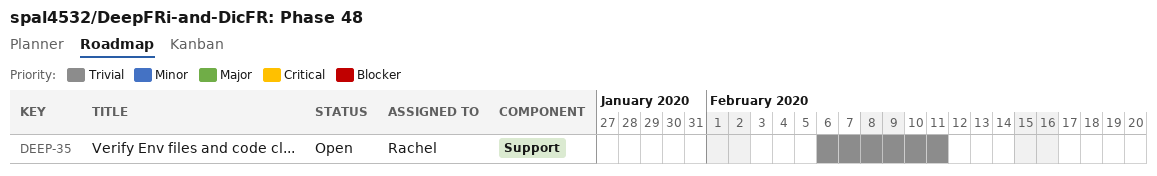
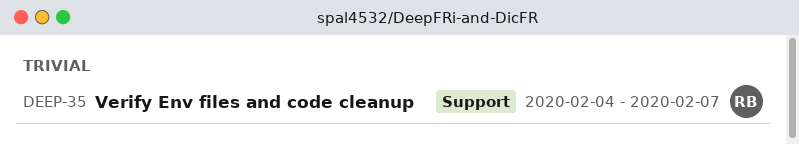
DEEP-35, start: Feb 6 -> Feb 4
DEEP-35, due: Feb 11 -> Feb 7

